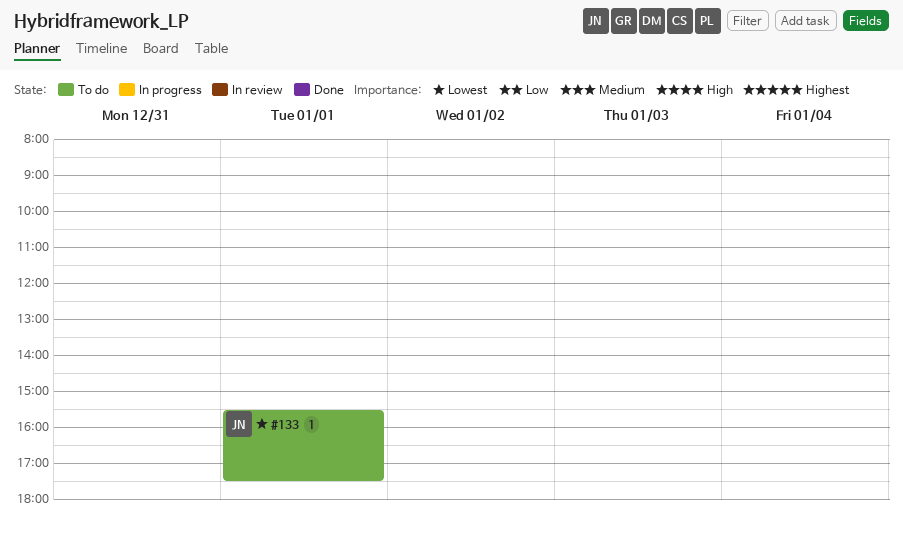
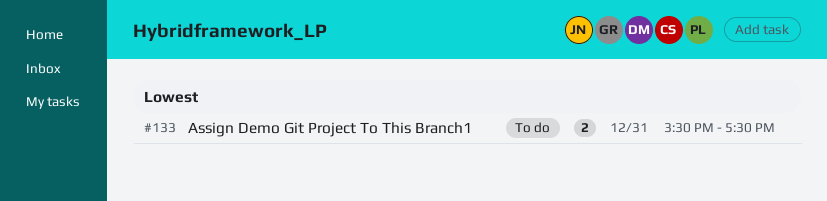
#133, estimate: 1 -> 2
#133, day: Jan 1 -> Dec 31

